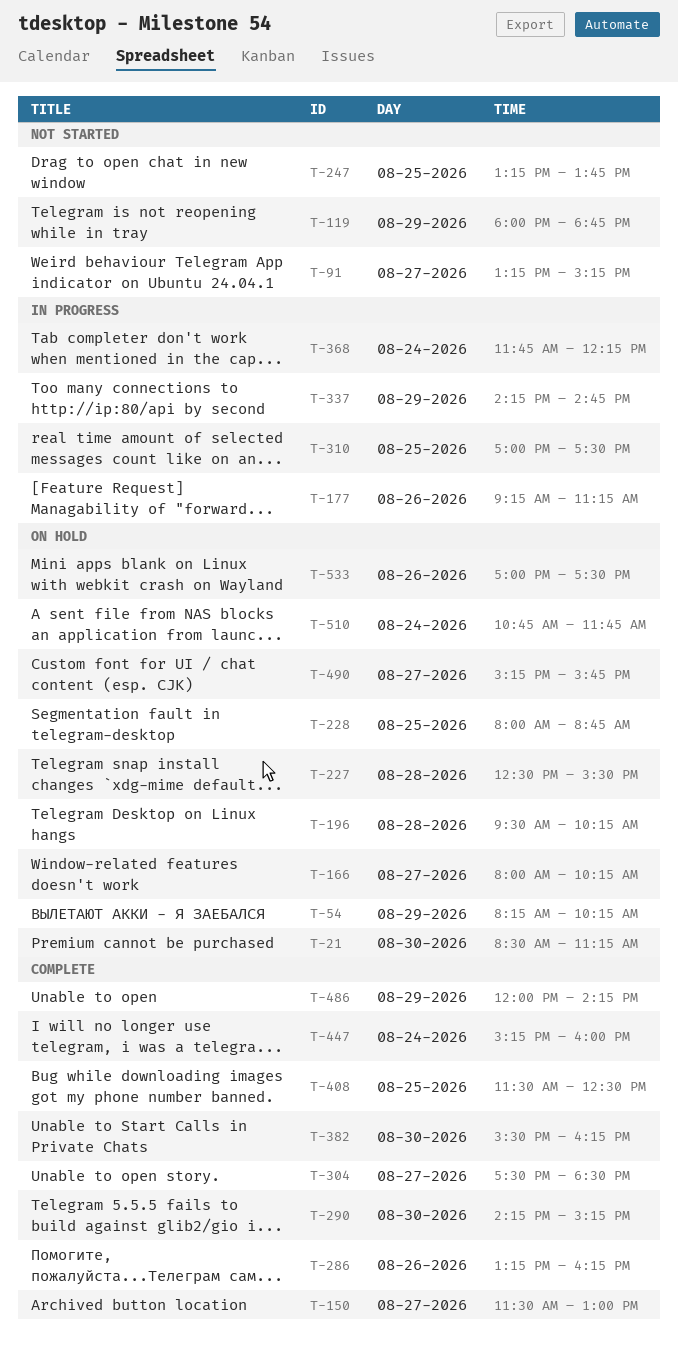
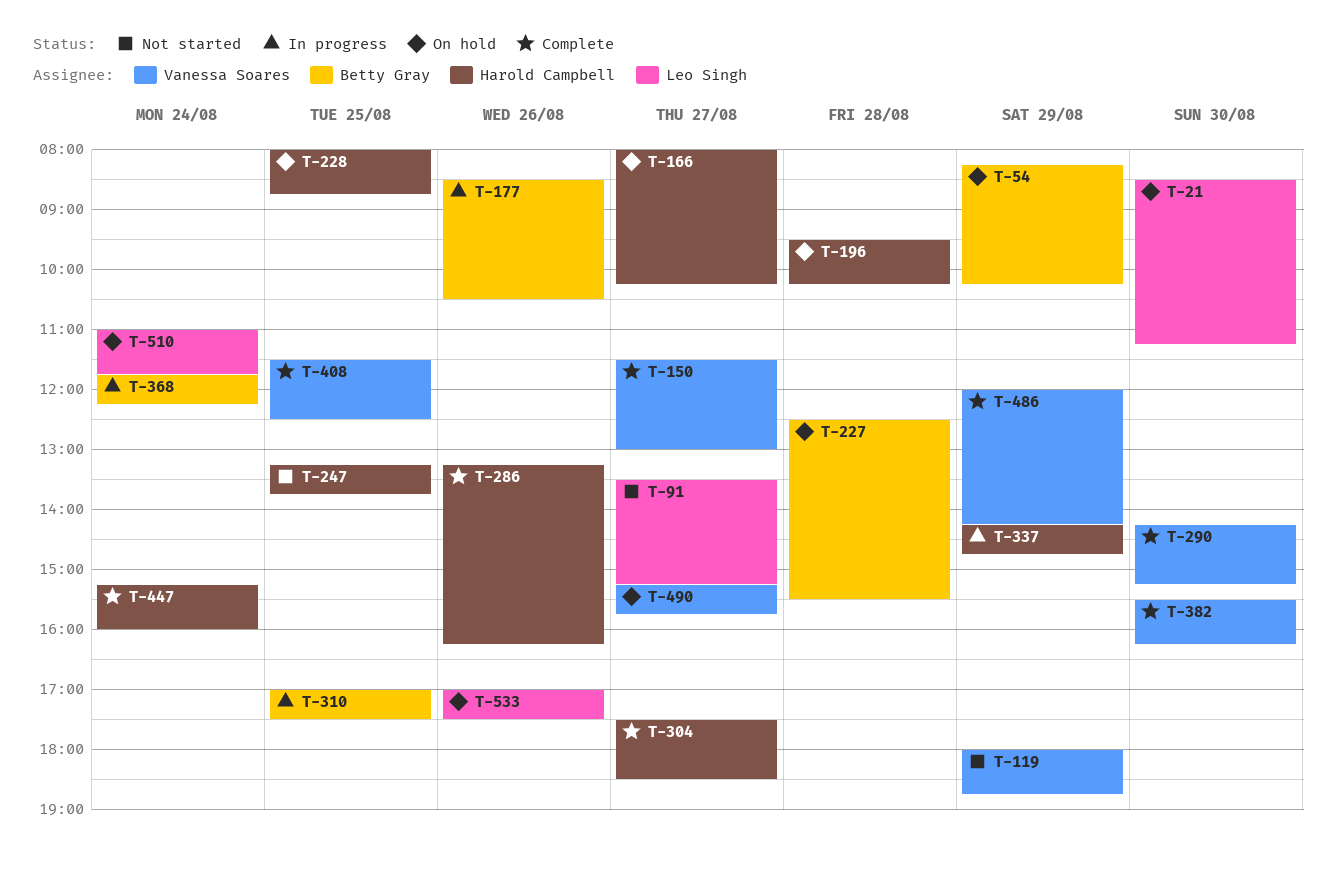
T-91, begins: 13:15 -> 13:30
T-177, begins: 09:15 -> 08:30
T-177, ends: 11:15 -> 10:30
T-510, begins: 10:45 -> 11:00

